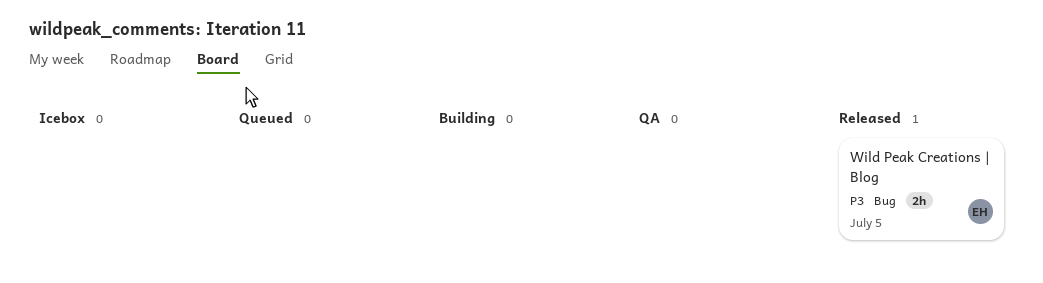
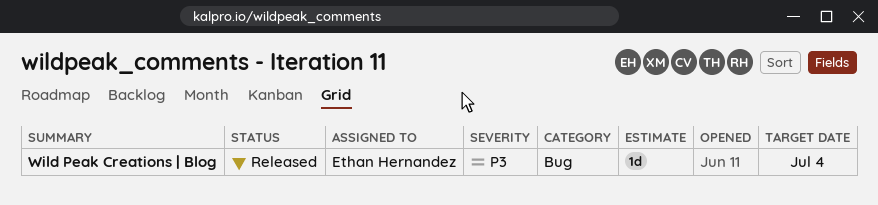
Wild Peak Creations | Blog, estimate: 2h -> 1d
Wild Peak Creations | Blog, due: Jul 5 -> Jul 4

